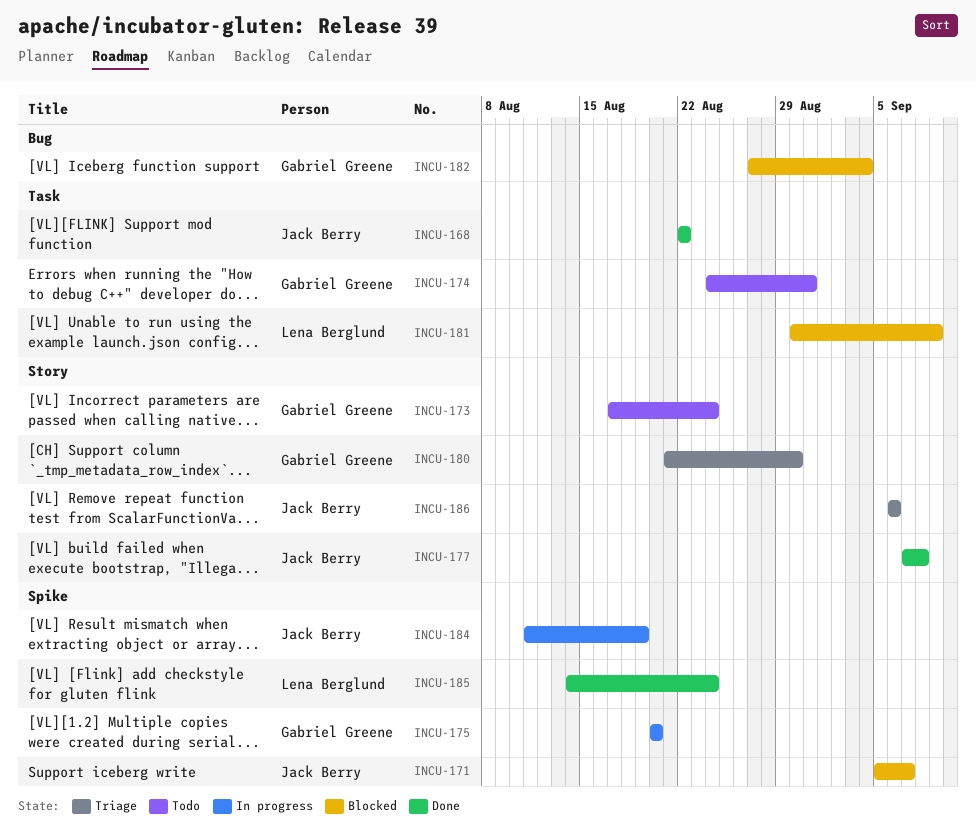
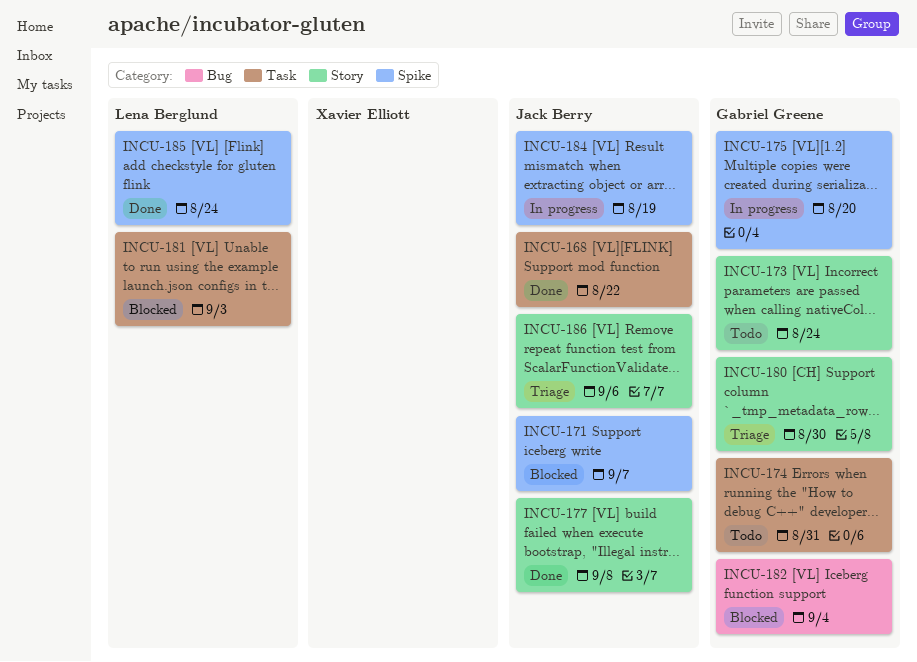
INCU-181, due: Sep 9 -> Sep 3

